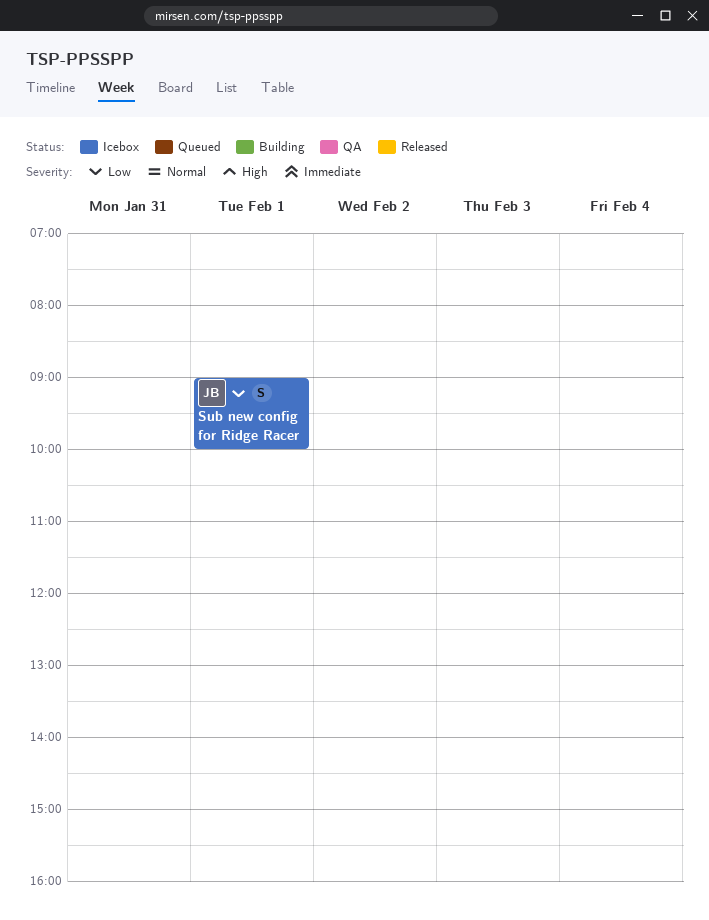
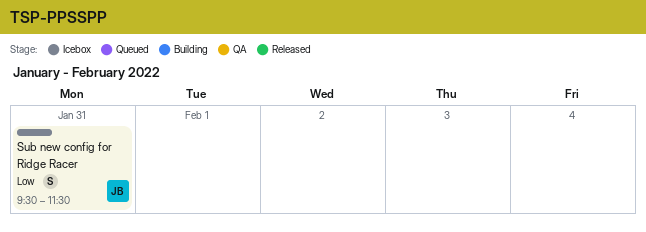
Sub new config for Ridge Racer, day: Feb 1 -> Jan 31
Sub new config for Ridge Racer, begins: 09:00 -> 09:30
Sub new config for Ridge Racer, ends: 10:00 -> 11:30

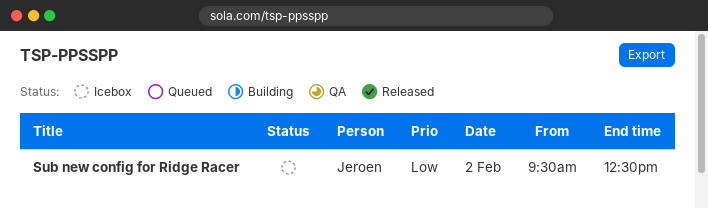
Sub new config for Ridge Racer, day: Jan 31 -> Feb 2
Sub new config for Ridge Racer, ends: 11:30 -> 12:30

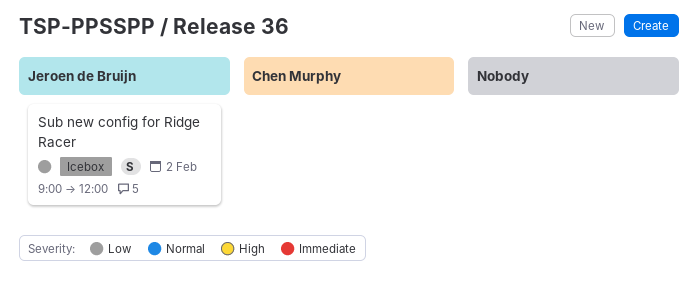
Sub new config for Ridge Racer, begins: 09:30 -> 09:00
Sub new config for Ridge Racer, ends: 12:30 -> 12:00

